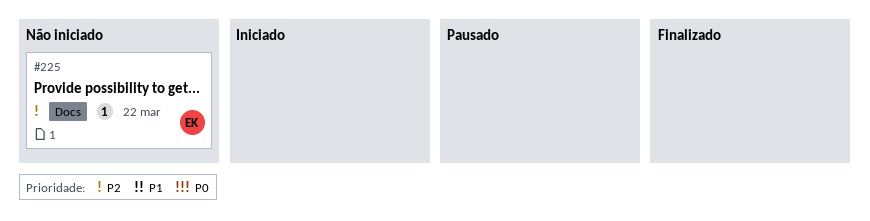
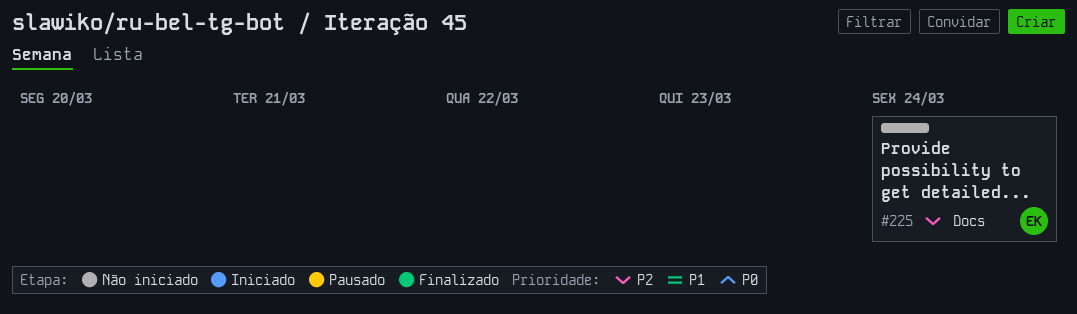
#225, due: Mar 22 -> Mar 24

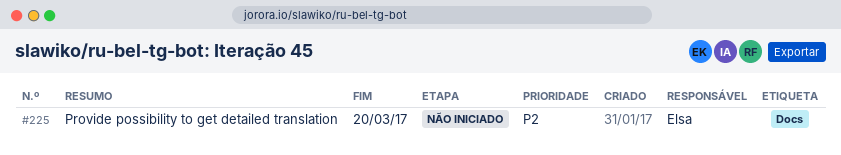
#225, due: Mar 24 -> Mar 20

